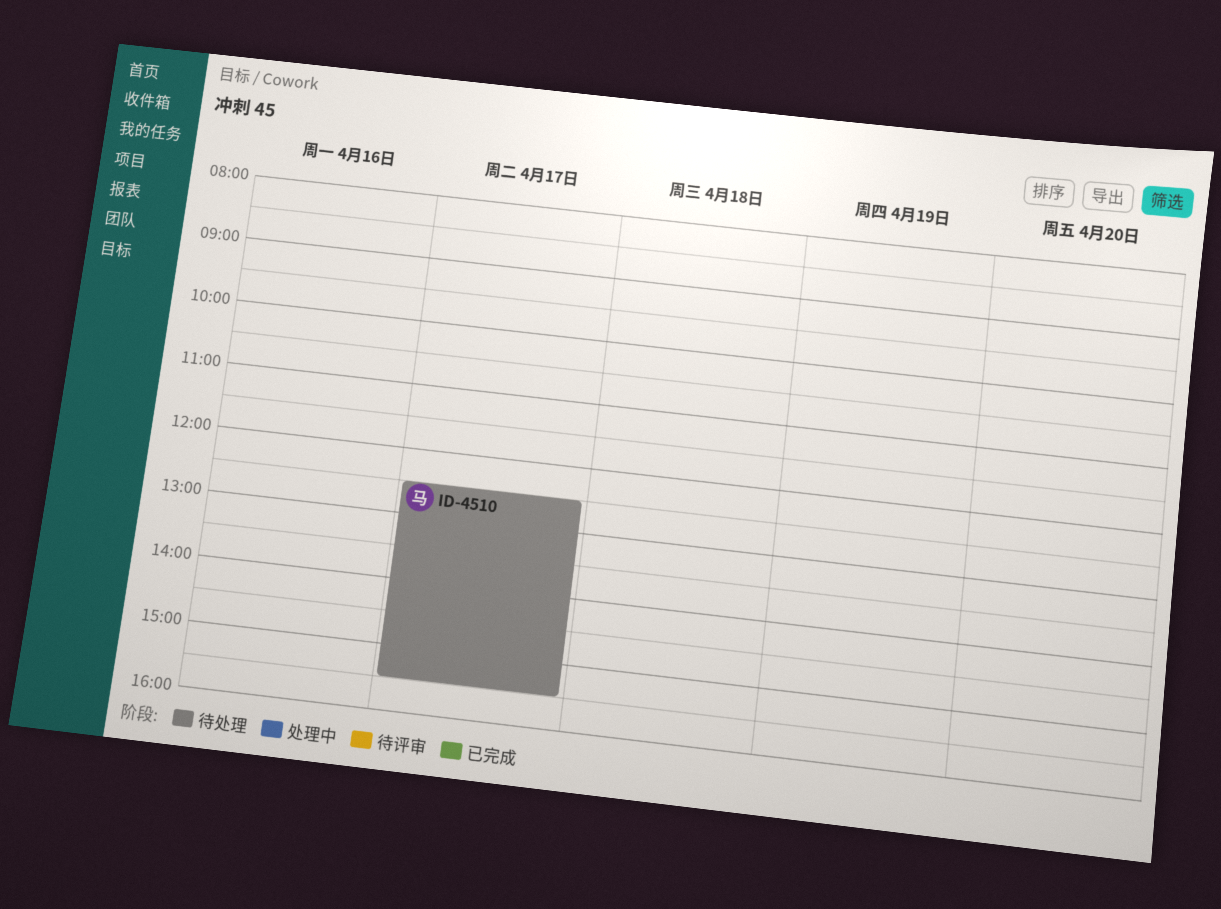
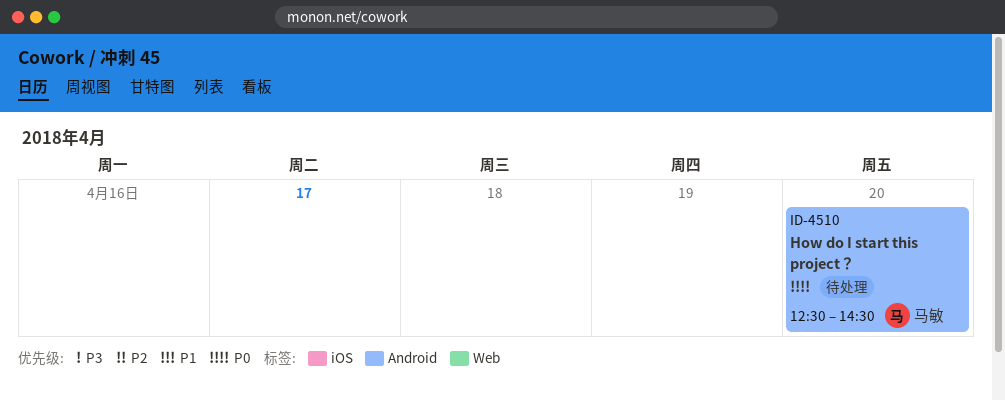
ID-4510, day: Apr 17 -> Apr 20
ID-4510, ends: 15:30 -> 14:30

